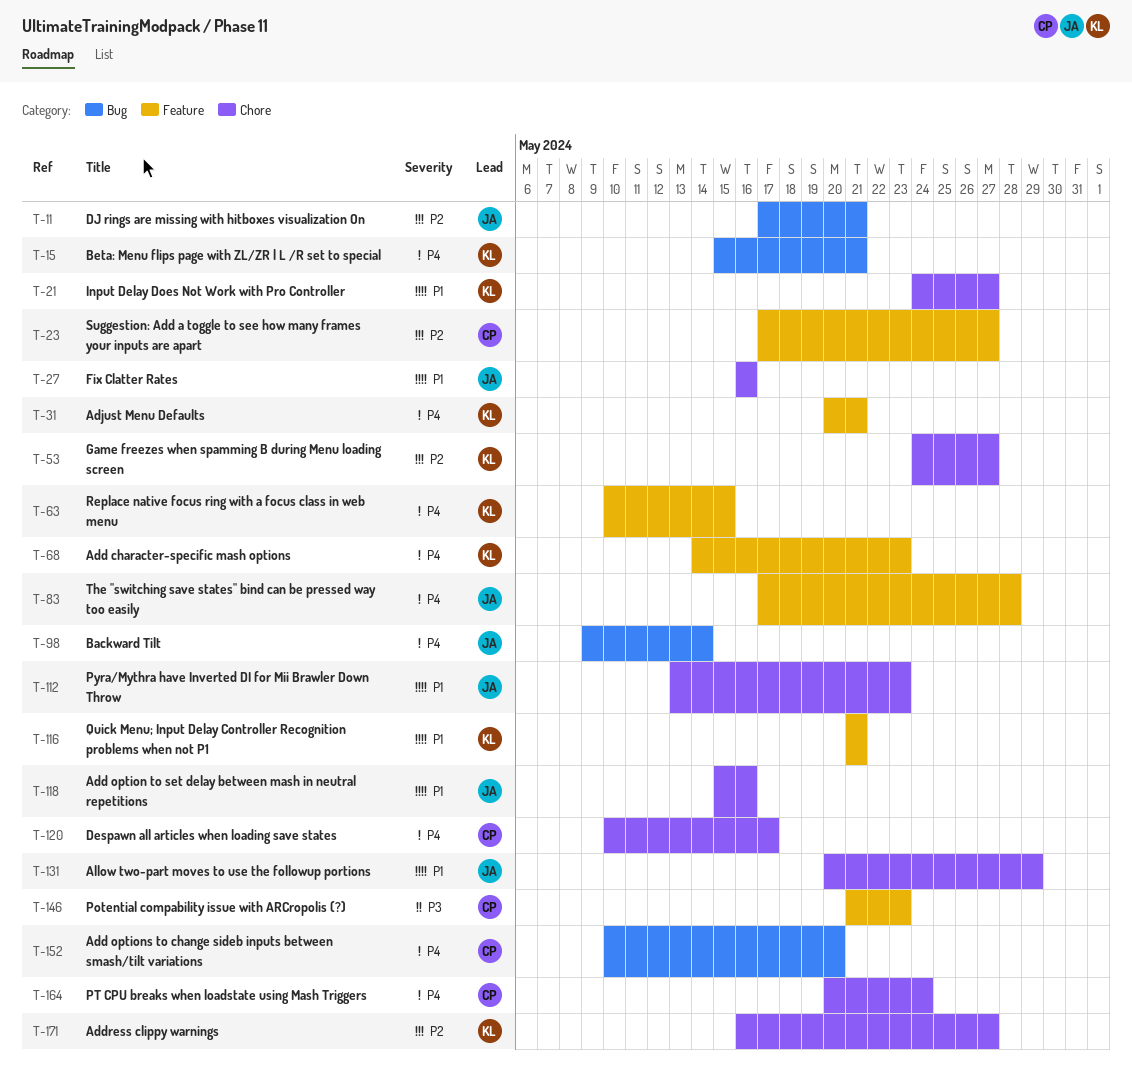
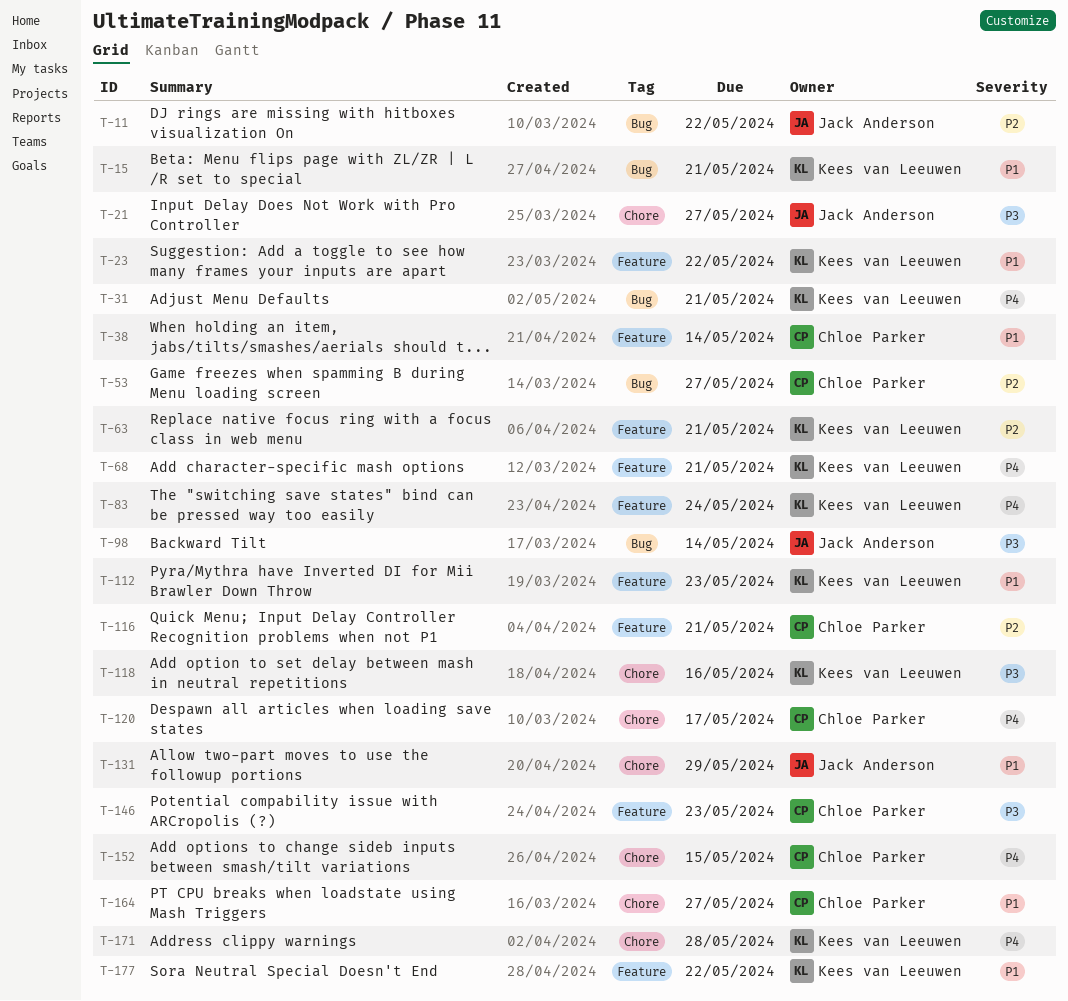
T-11, due: May 21 -> May 22
T-15, priority: P4 -> P1
T-21, owner: Kees van Leeuwen -> Jack Anderson
T-21, priority: P1 -> P3
T-23, owner: Chloe Parker -> Kees van Leeuwen
T-23, priority: P2 -> P1
T-23, due: May 27 -> May 22
T-27: present -> none
T-31, label: Feature -> Bug
T-38: none -> present
T-53, owner: Kees van Leeuwen -> Chloe Parker
T-53, label: Chore -> Bug
T-63, priority: P4 -> P2
T-63, due: May 15 -> May 21
T-68, due: May 23 -> May 21
T-83, owner: Jack Anderson -> Kees van Leeuwen
T-83, due: May 28 -> May 24
T-98, priority: P4 -> P3
T-112, owner: Jack Anderson -> Kees van Leeuwen
T-112, label: Chore -> Feature
T-116, owner: Kees van Leeuwen -> Chloe Parker
T-116, priority: P1 -> P2
T-118, owner: Jack Anderson -> Kees van Leeuwen
T-118, priority: P1 -> P3
T-152, label: Bug -> Chore
T-152, due: May 20 -> May 15
T-164, priority: P4 -> P1
T-164, due: May 24 -> May 27
T-171, priority: P2 -> P4
T-171, due: May 27 -> May 28
T-177: none -> present

